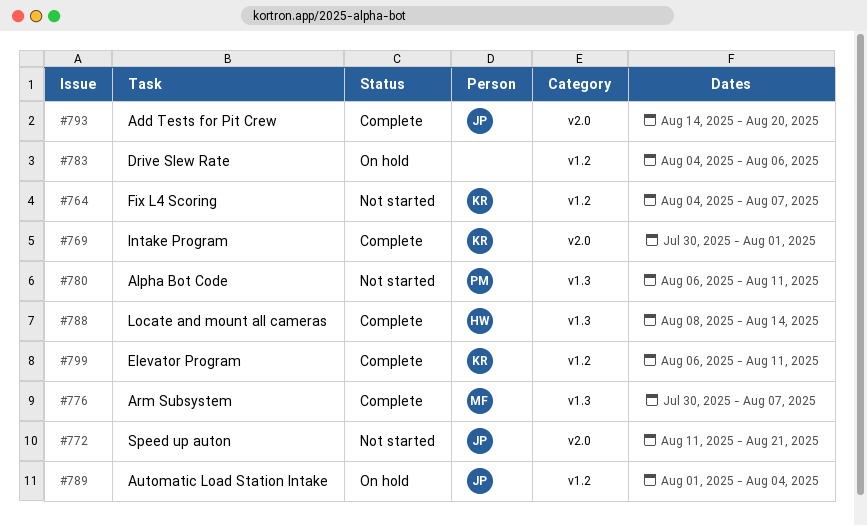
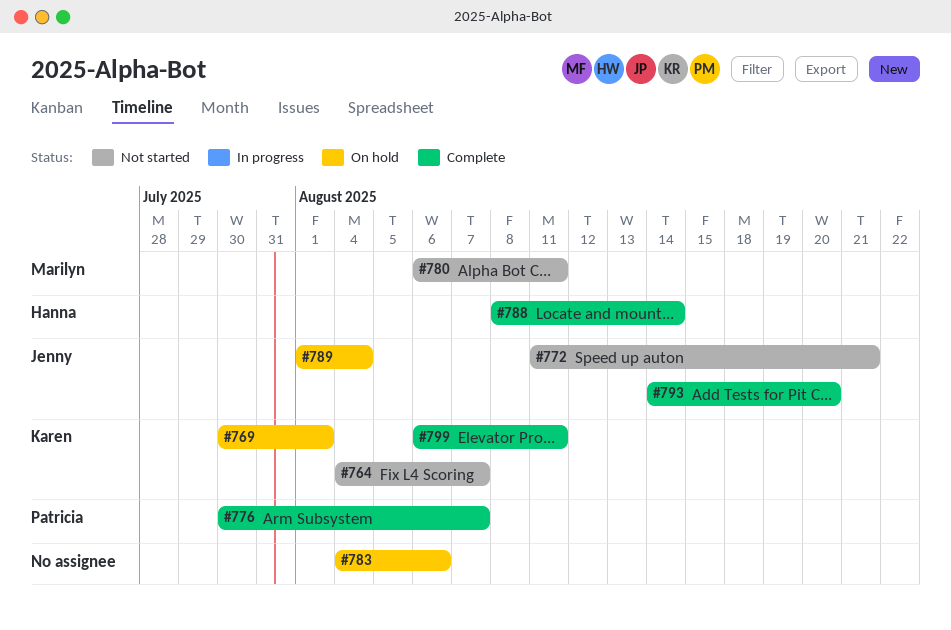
#769, status: Complete -> On hold
#776, owner: Marilyn -> Patricia
#780, owner: Patricia -> Marilyn

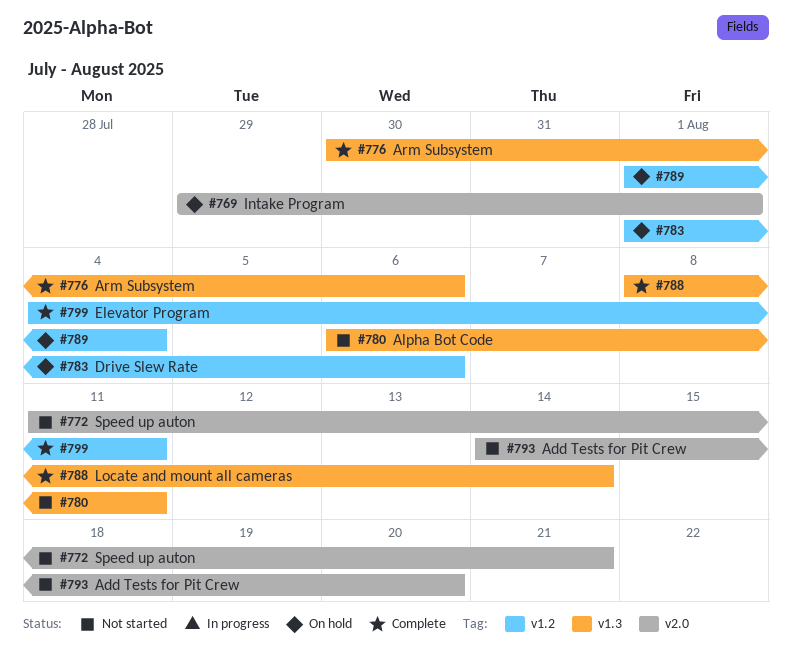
#764: present -> none
#769, start: Jul 30 -> Jul 29
#776, due: Aug 7 -> Aug 6
#783, start: Aug 4 -> Aug 1
#793, status: Complete -> Not started
#799, start: Aug 6 -> Aug 4

